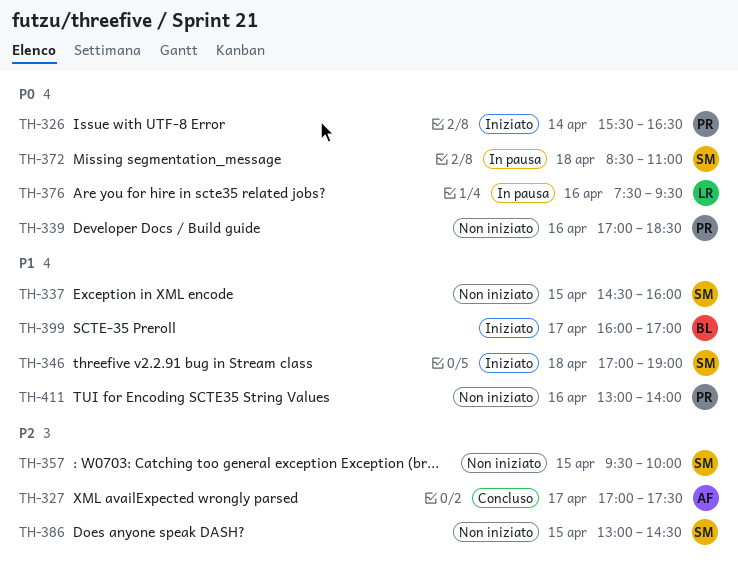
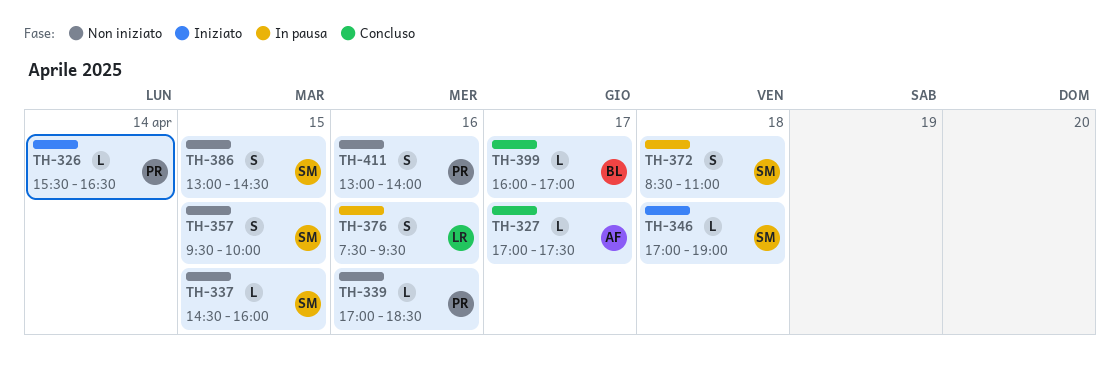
TH-399, status: Iniziato -> Concluso

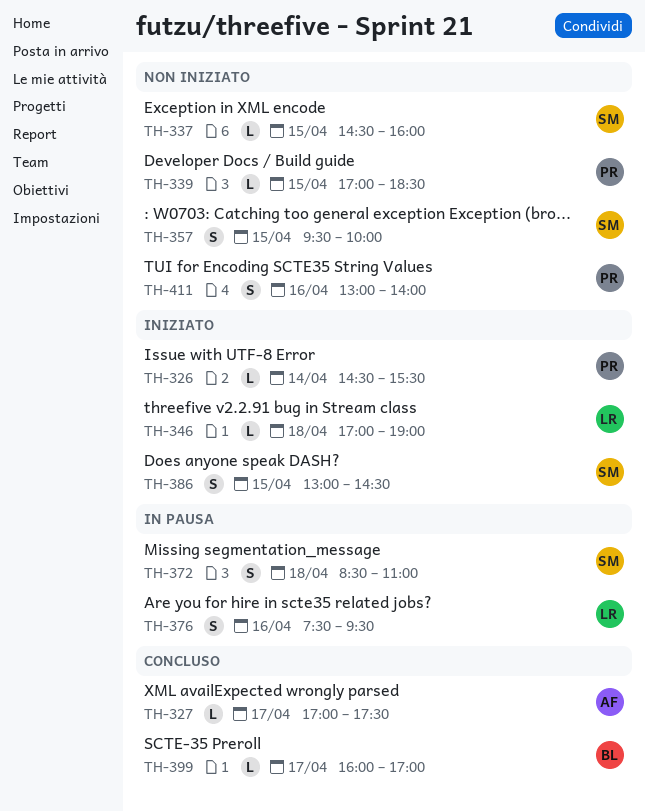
TH-326, begins: 15:30 -> 14:30
TH-326, ends: 16:30 -> 15:30
TH-339, day: Apr 16 -> Apr 15
TH-346, owner: SM -> LR
TH-386, status: Non iniziato -> Iniziato

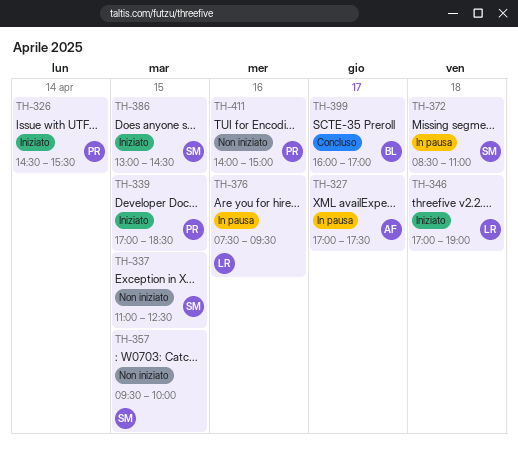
TH-327, status: Concluso -> In pausa
TH-337, begins: 14:30 -> 11:00
TH-337, ends: 16:00 -> 12:30
TH-339, status: Non iniziato -> Iniziato
TH-411, begins: 13:00 -> 14:00
TH-411, ends: 14:00 -> 15:00

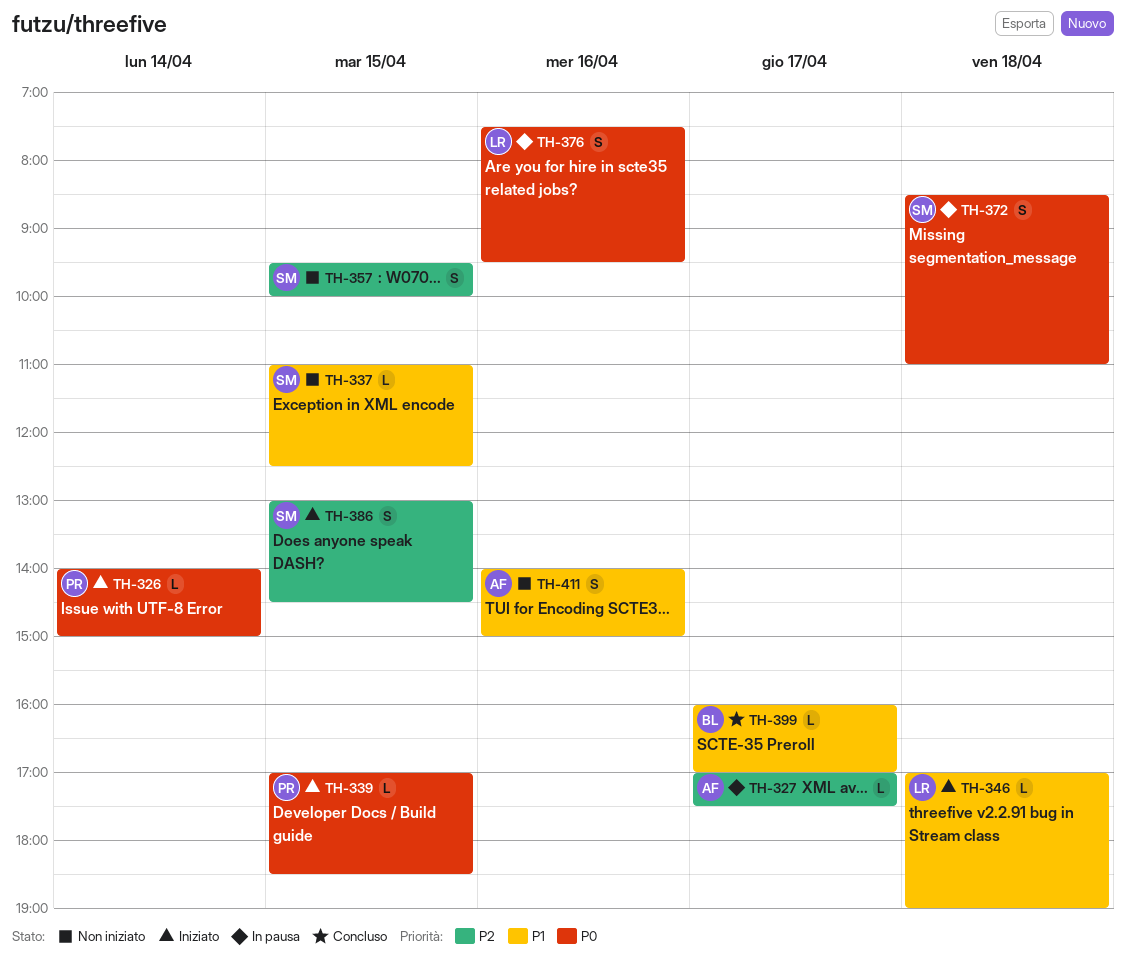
TH-326, begins: 14:30 -> 14:00
TH-326, ends: 15:30 -> 15:00
TH-411, owner: PR -> AF

